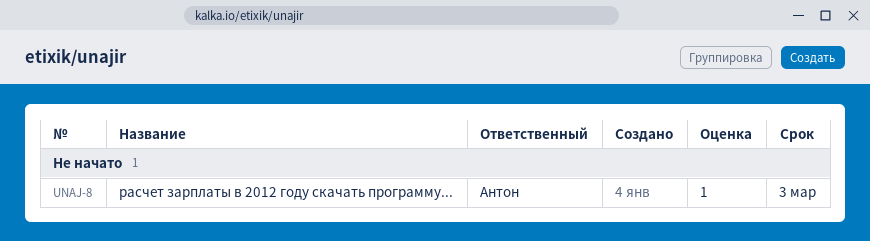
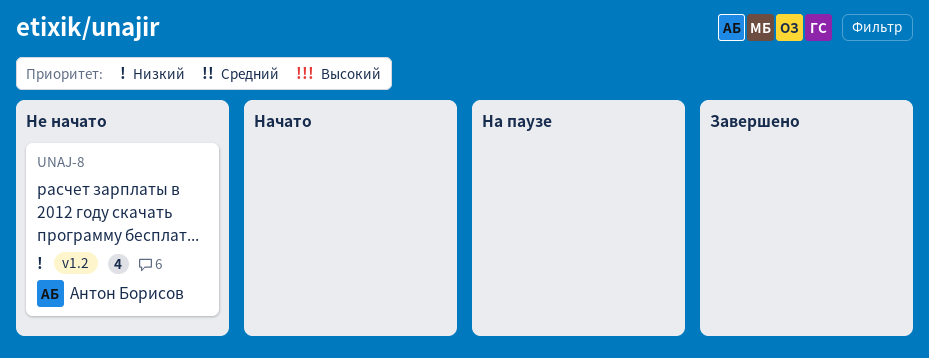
UNAJ-8, estimate: 1 -> 4

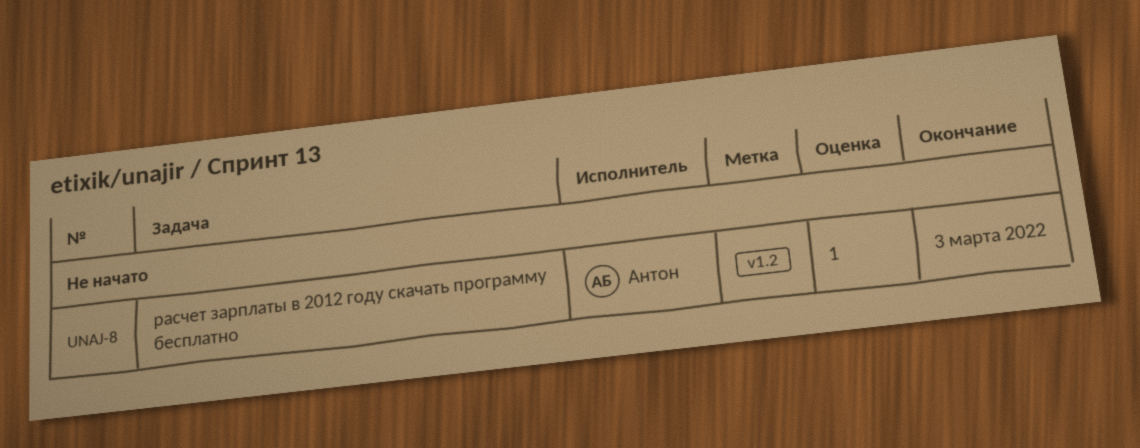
UNAJ-8, estimate: 4 -> 1

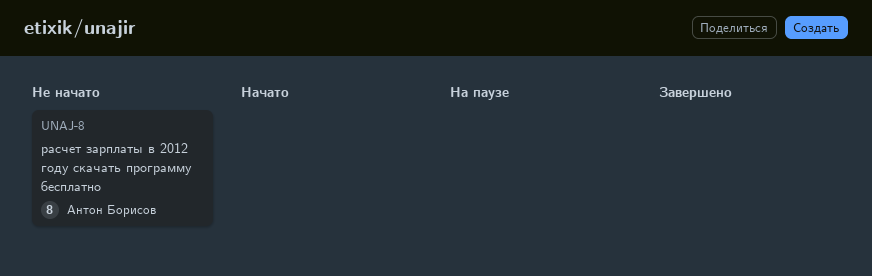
UNAJ-8, estimate: 1 -> 8

